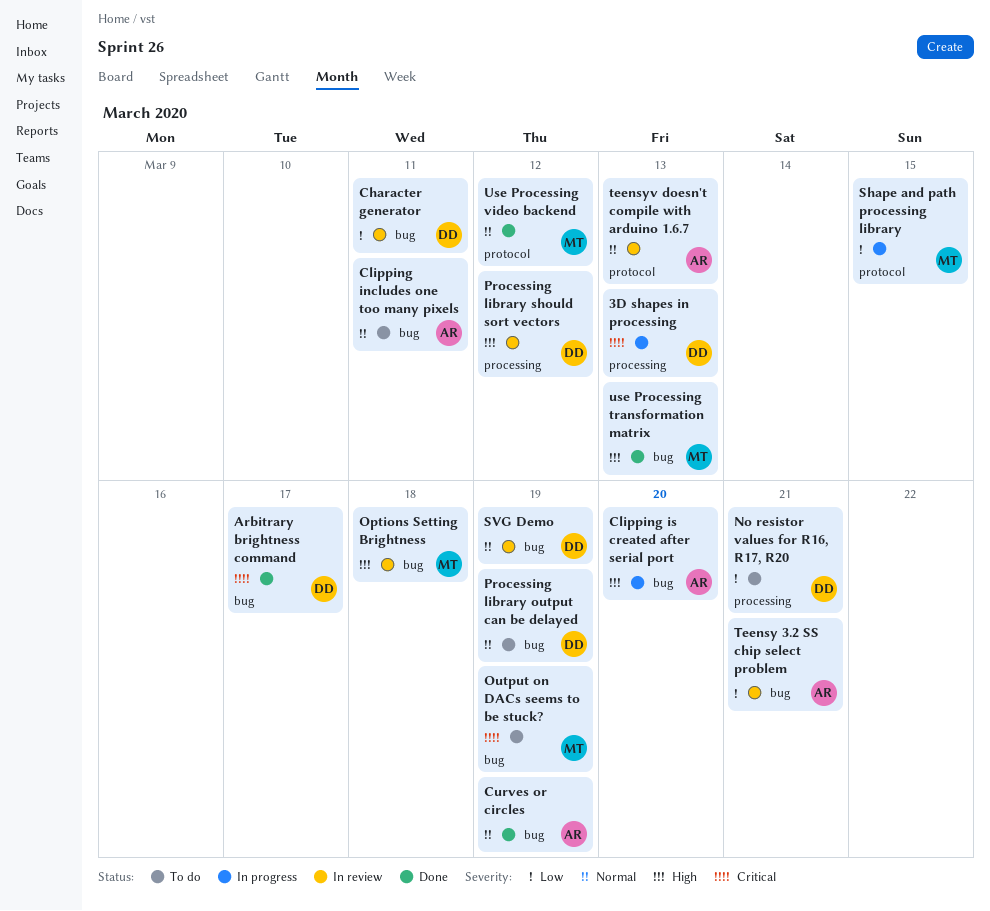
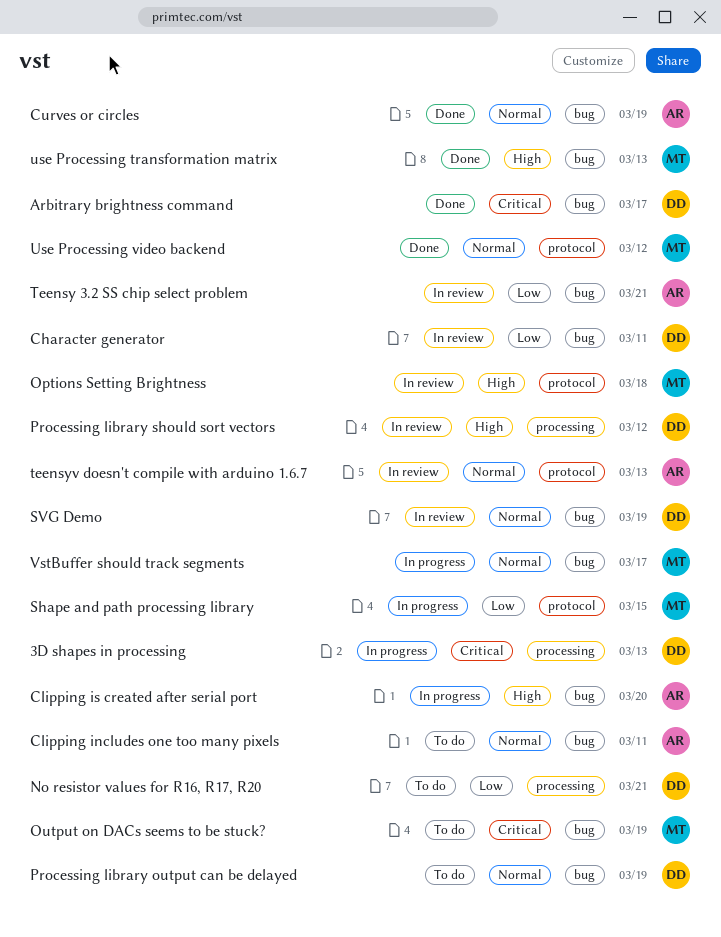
Options Setting Brightness, label: bug -> protocol
VstBuffer should track segments: none -> present

